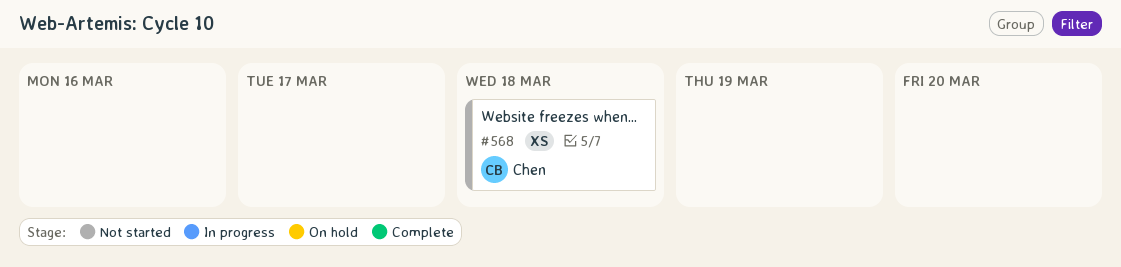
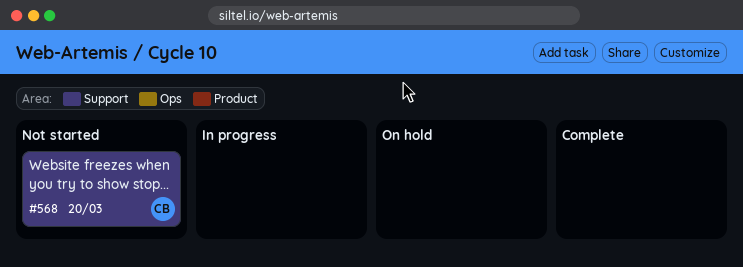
#568, due: Mar 18 -> Mar 20

